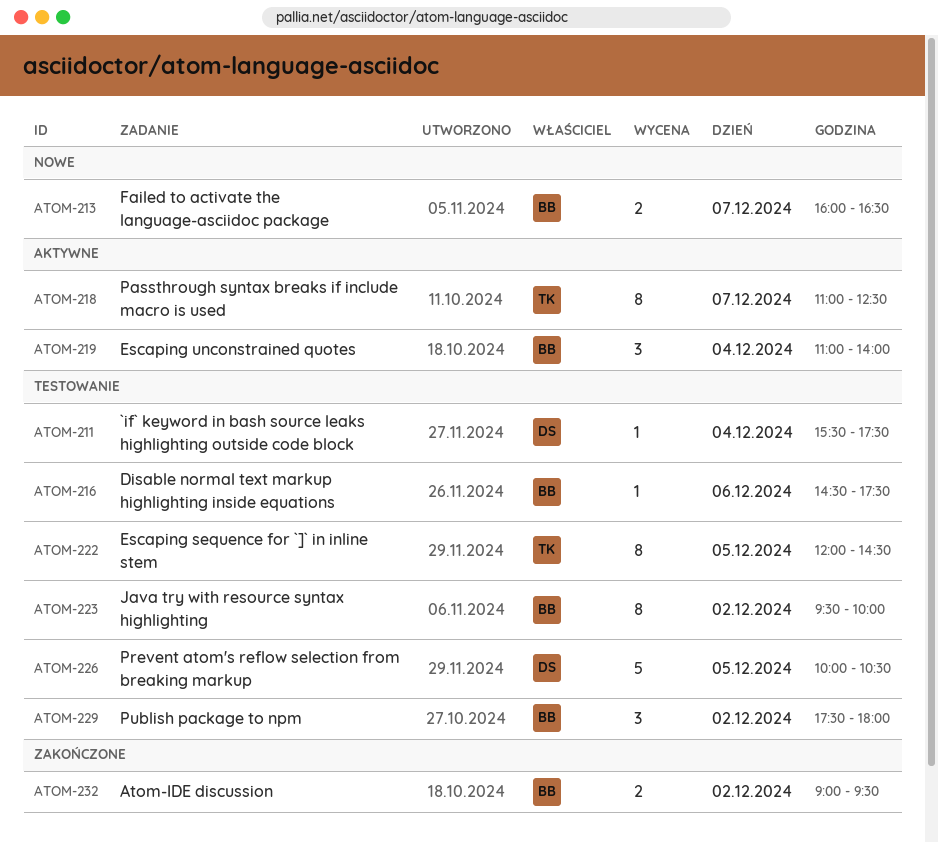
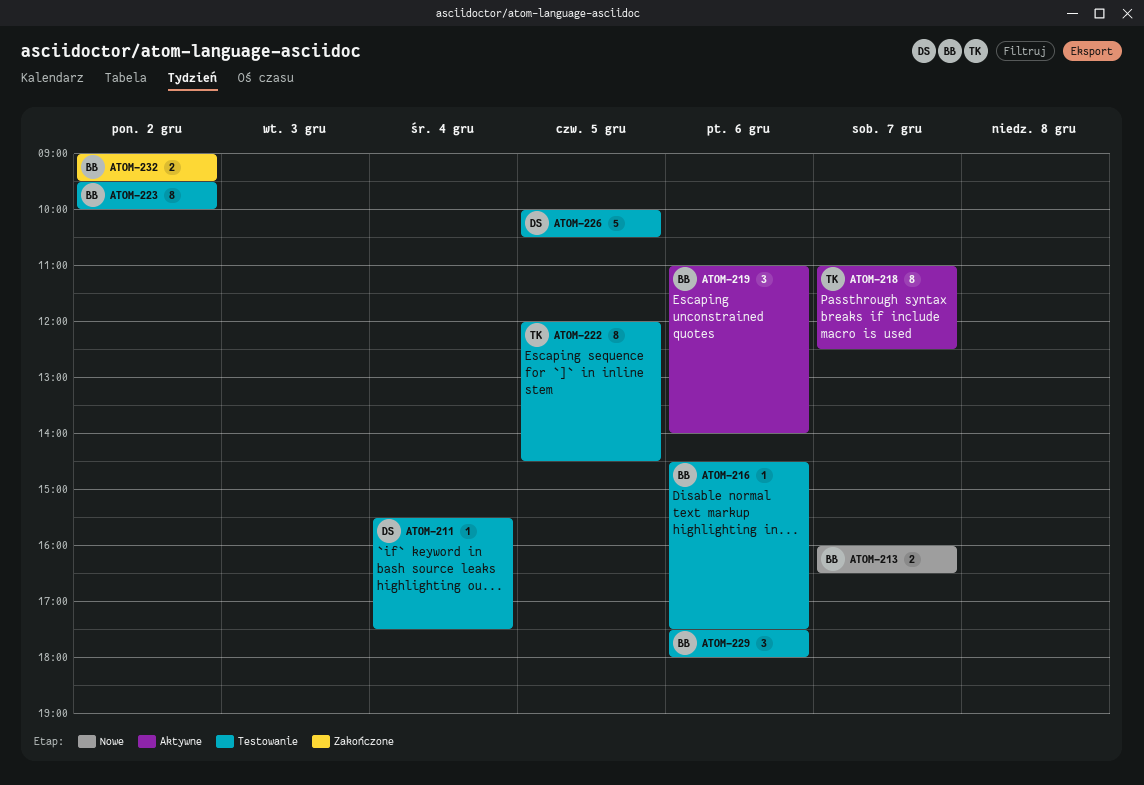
ATOM-219, day: Dec 4 -> Dec 6
ATOM-229, day: Dec 2 -> Dec 6

